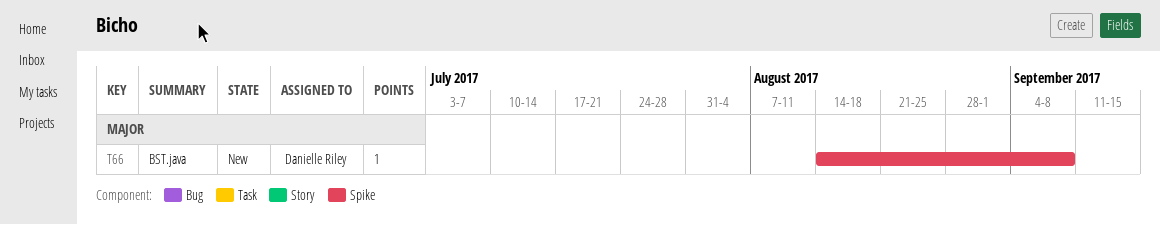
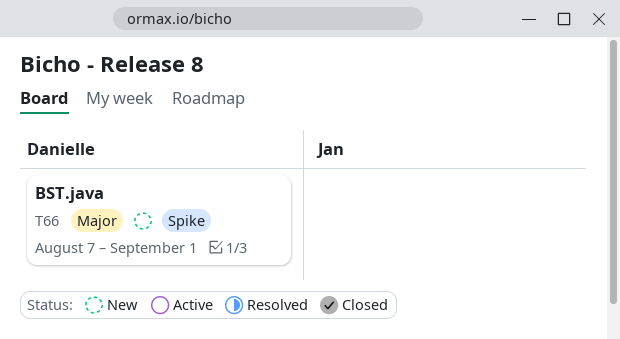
T66, start: Aug 14 -> Aug 7
T66, due: Sep 8 -> Sep 1

